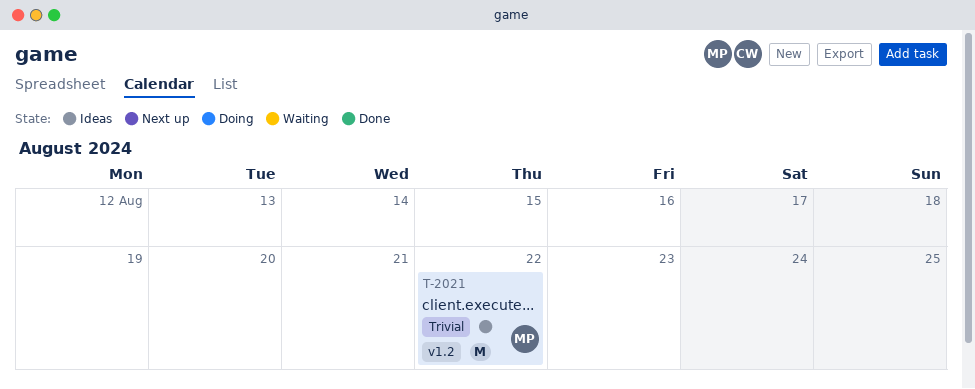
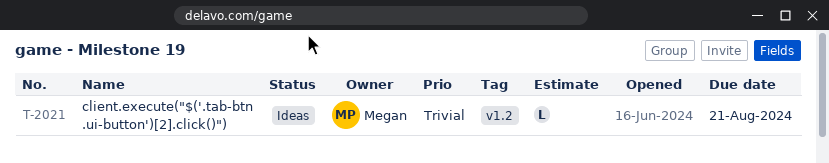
T-2021, estimate: M -> L
T-2021, due: Aug 22 -> Aug 21

